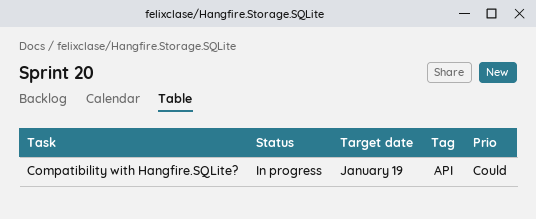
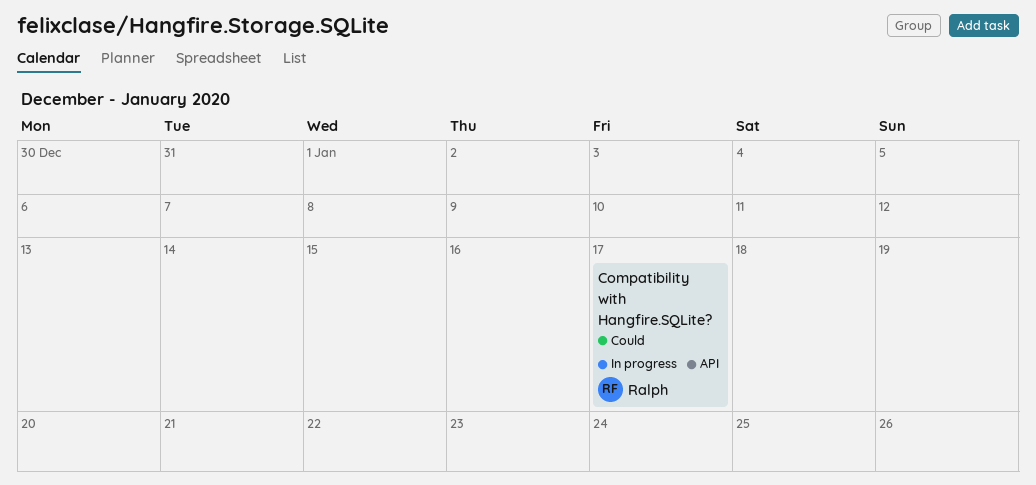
Compatibility with Hangfire.SQLite?, due: Jan 19 -> Jan 17

